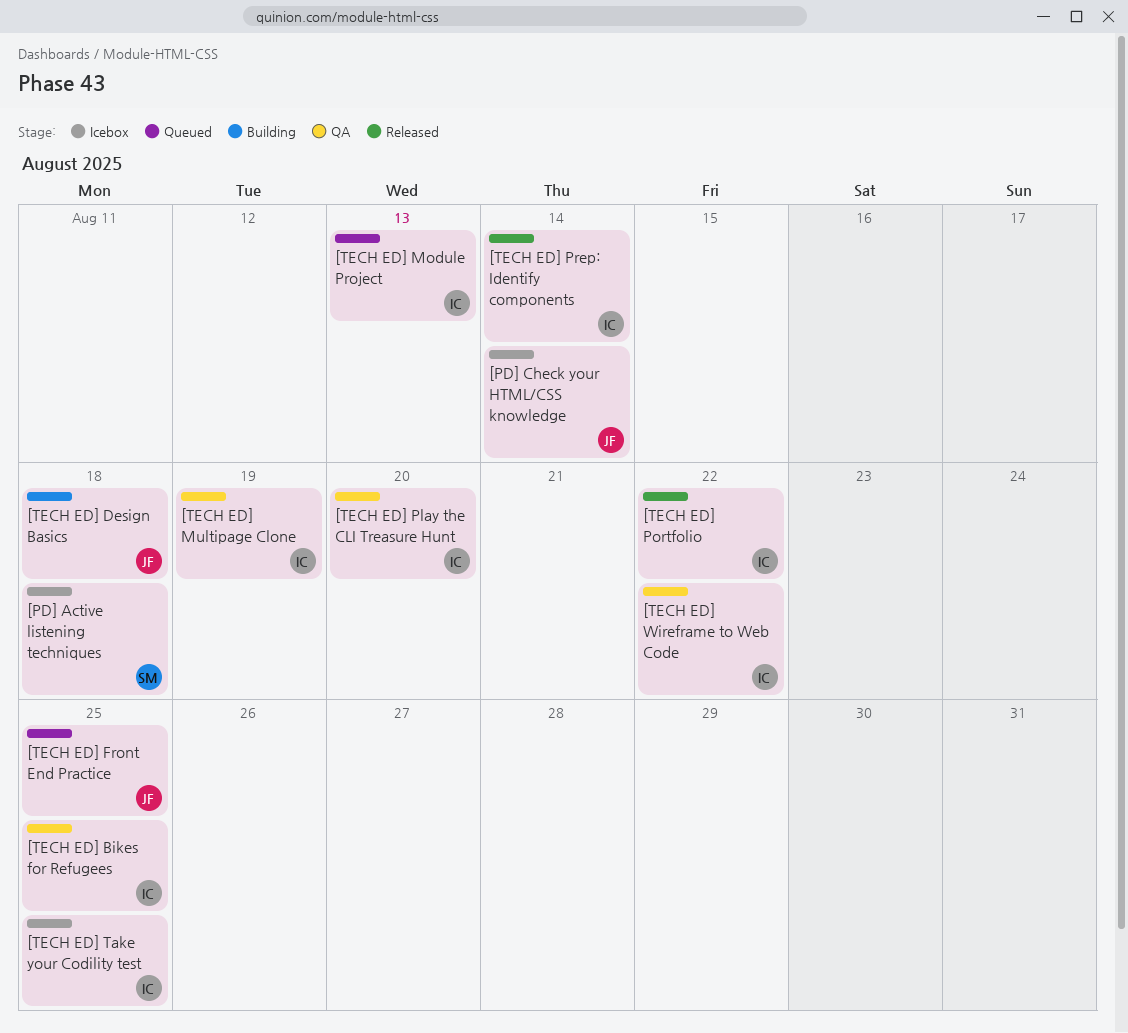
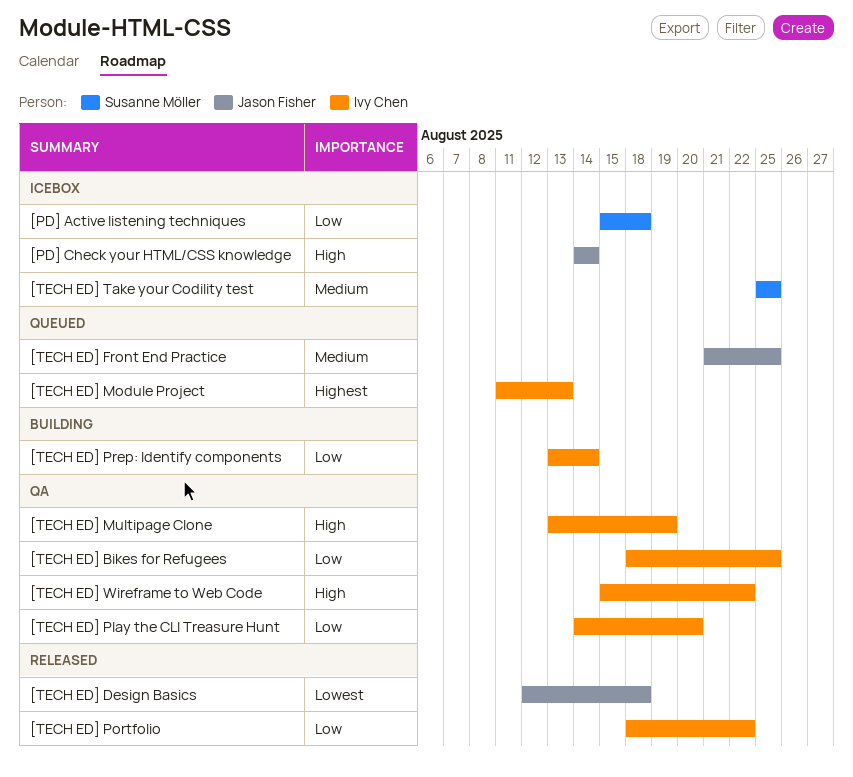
[TECH ED] Design Basics, status: Building -> Released
[TECH ED] Prep: Identify components, status: Released -> Building
[TECH ED] Take your Codility test, owner: Ivy Chen -> Susanne Möller

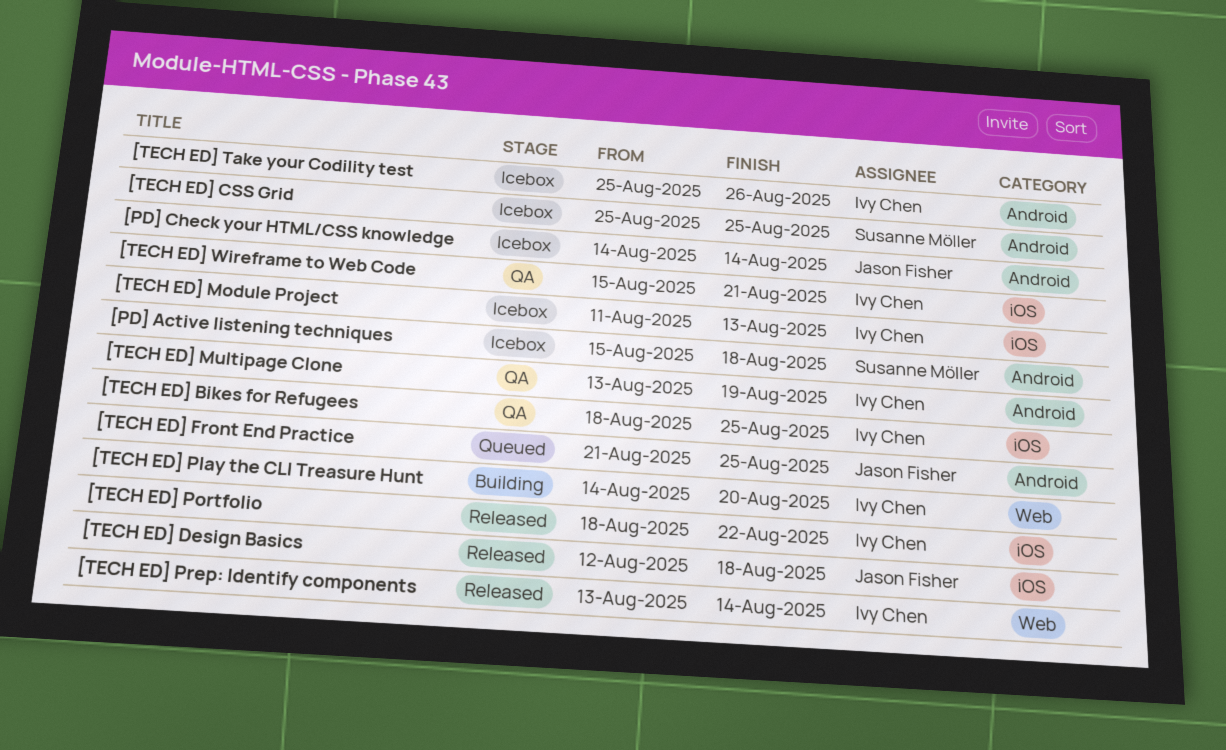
[TECH ED] CSS Grid: none -> present
[TECH ED] Module Project, status: Queued -> Icebox
[TECH ED] Play the CLI Treasure Hunt, status: QA -> Building
[TECH ED] Prep: Identify components, status: Building -> Released
[TECH ED] Take your Codility test, owner: Susanne Möller -> Ivy Chen
[TECH ED] Take your Codility test, due: Aug 25 -> Aug 26
[TECH ED] Wireframe to Web Code, due: Aug 22 -> Aug 21

